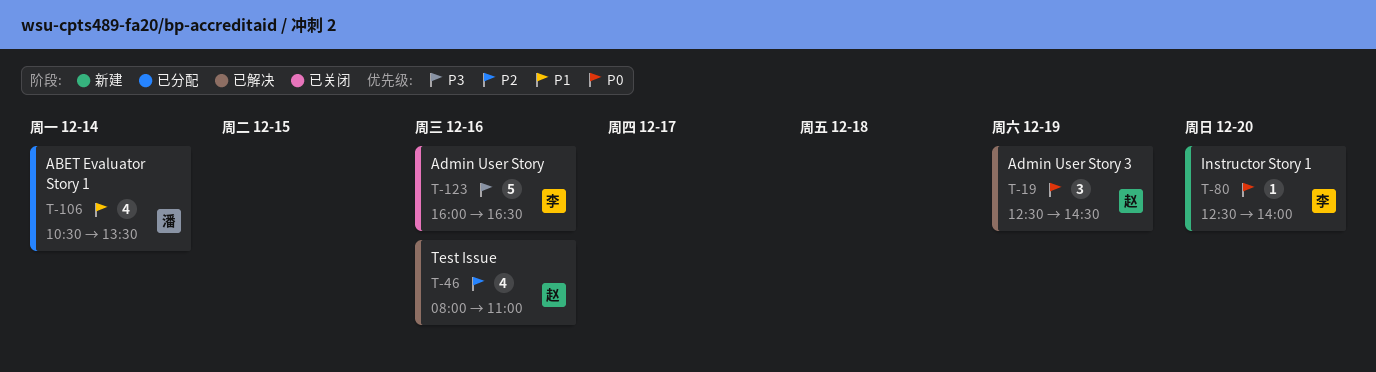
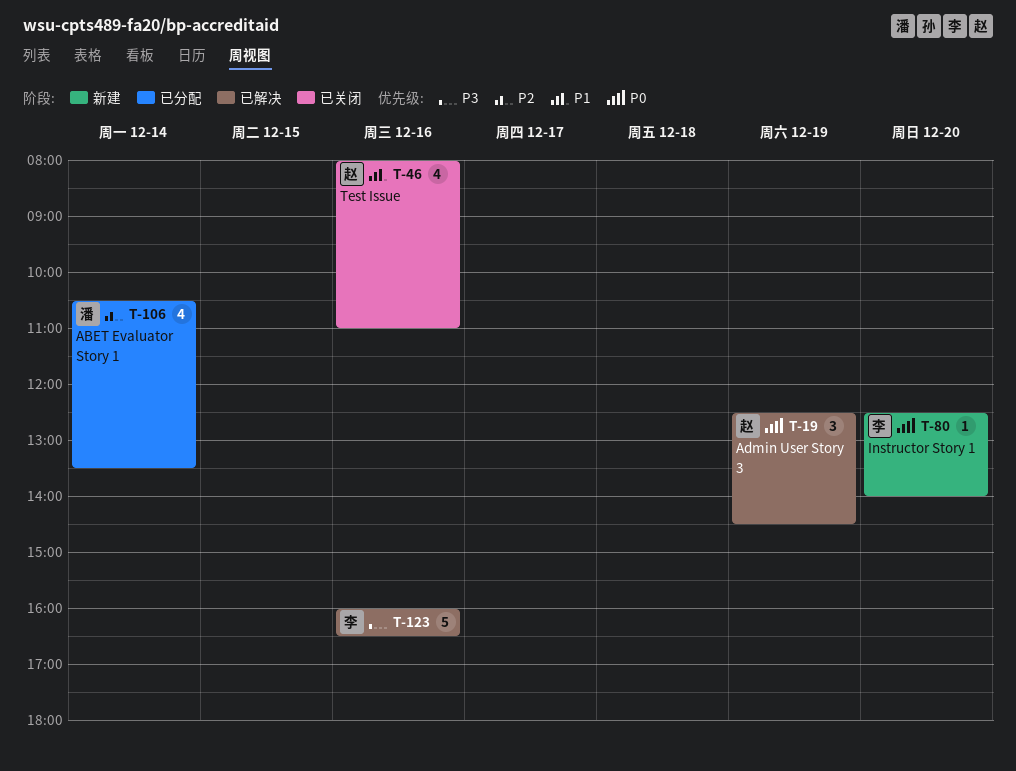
T-46, status: 已解决 -> 已关闭
T-46, priority: P2 -> P1
T-106, priority: P1 -> P2
T-123, status: 已关闭 -> 已解决

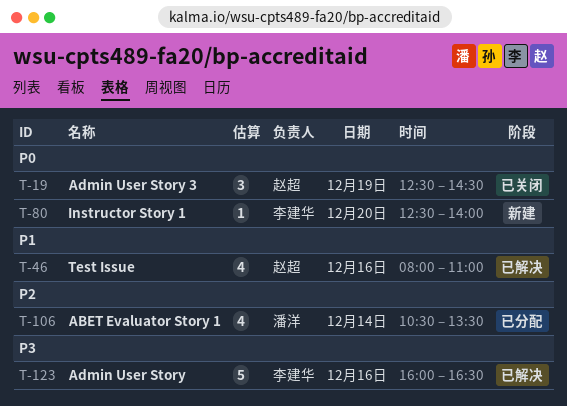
T-19, status: 已解决 -> 已关闭
T-46, status: 已关闭 -> 已解决

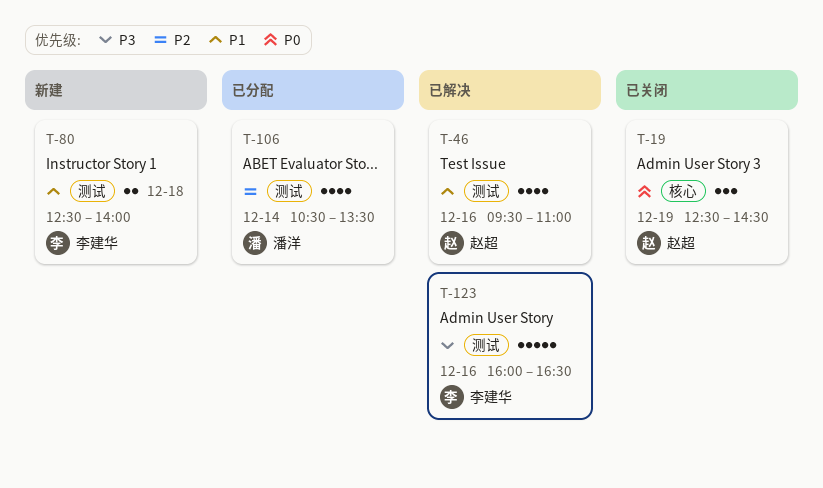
T-46, begins: 08:00 -> 09:30
T-80, priority: P0 -> P1
T-80, estimate: 1 -> 2
T-80, day: Dec 20 -> Dec 18

